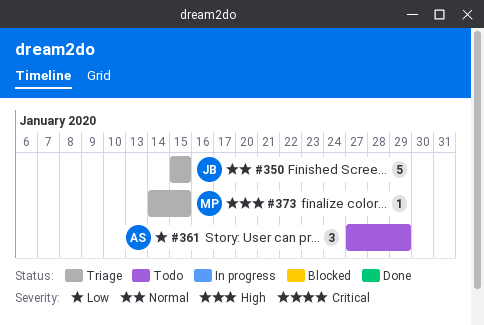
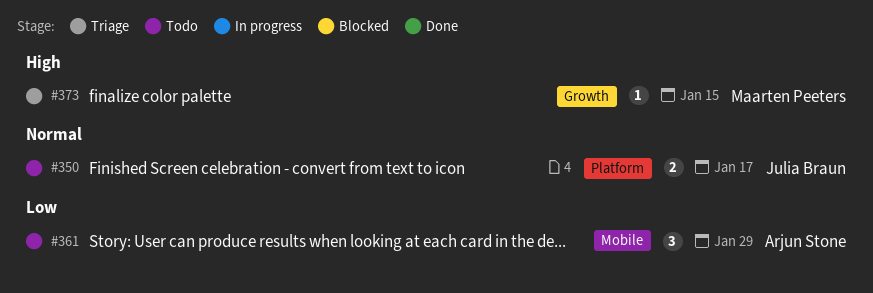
#350, status: Triage -> Todo
#350, estimate: 5 -> 2
#350, due: Jan 15 -> Jan 17

